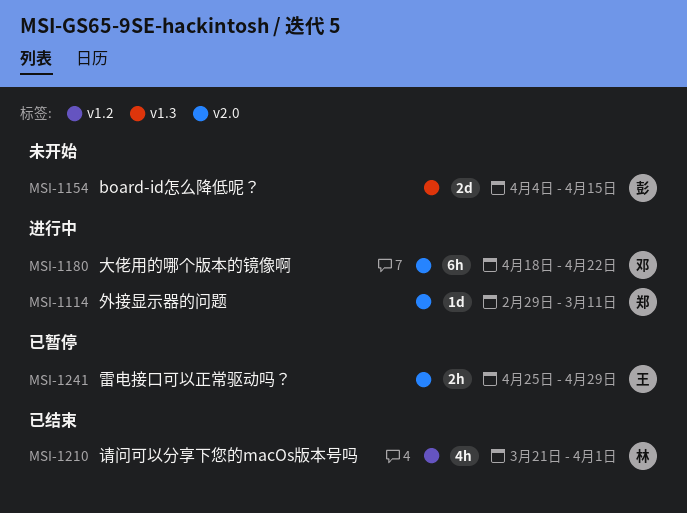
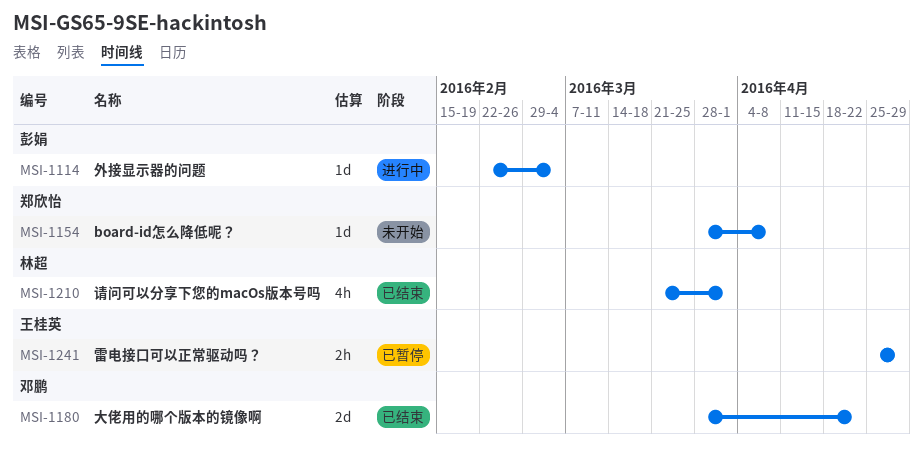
MSI-1114, owner: 郑欣怡 -> 彭娟
MSI-1114, start: Feb 29 -> Feb 22
MSI-1114, due: Mar 11 -> Mar 4
MSI-1154, owner: 彭娟 -> 郑欣怡
MSI-1154, estimate: 2d -> 1d
MSI-1154, start: Apr 4 -> Mar 28
MSI-1154, due: Apr 15 -> Apr 8
MSI-1180, status: 进行中 -> 已结束
MSI-1180, estimate: 6h -> 2d
MSI-1180, start: Apr 18 -> Mar 28

